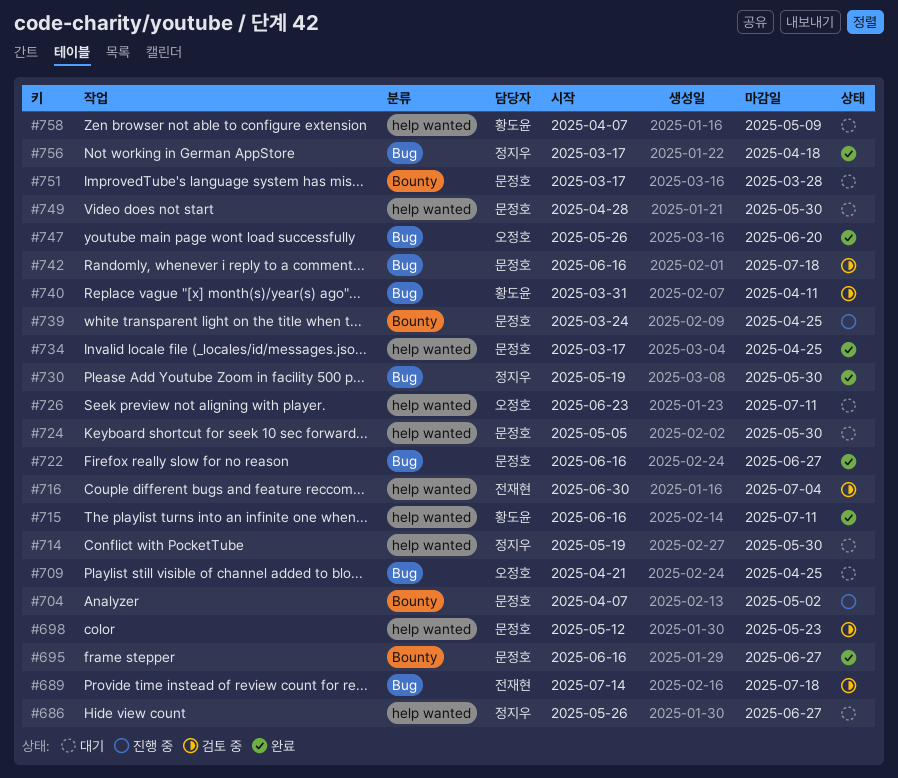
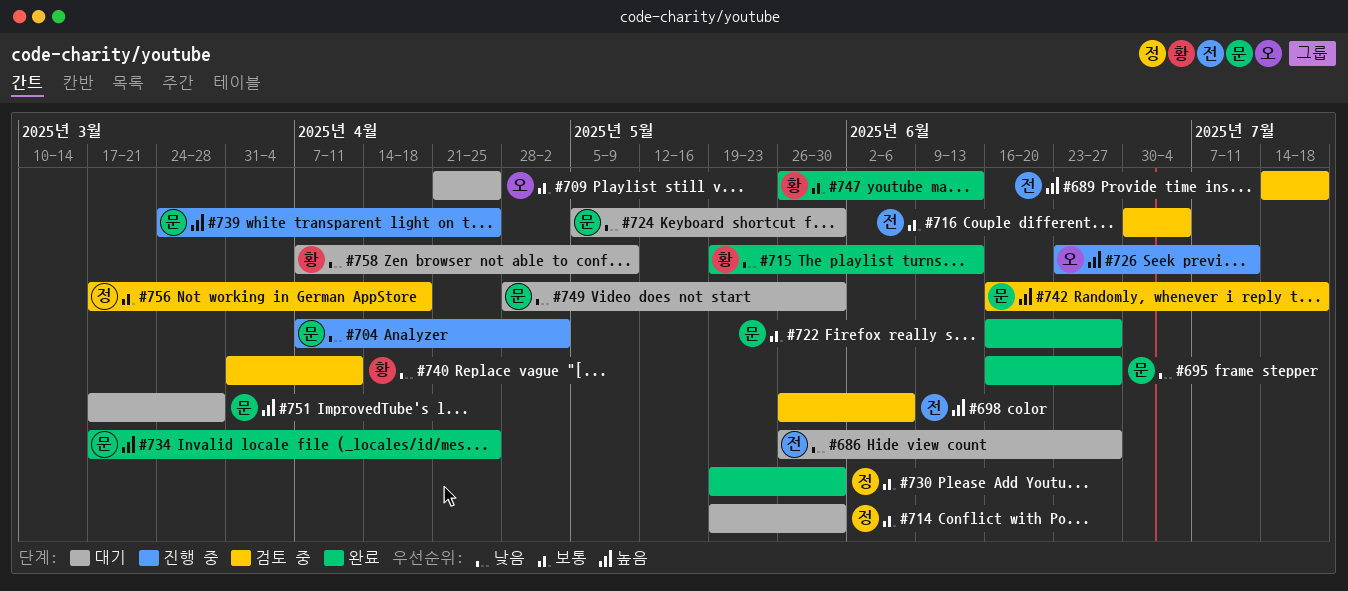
#686, owner: 정지우 -> 전재현
#698, owner: 문정호 -> 전재현
#698, start: May 12 -> May 26
#698, due: May 23 -> Jun 6
#715, start: Jun 16 -> May 19
#715, due: Jul 11 -> Jun 13
#726, status: 대기 -> 진행 중
#747, owner: 오정호 -> 황도윤
#747, due: Jun 20 -> Jun 13
#756, status: 완료 -> 검토 중

